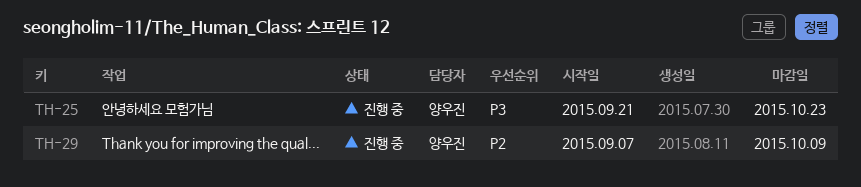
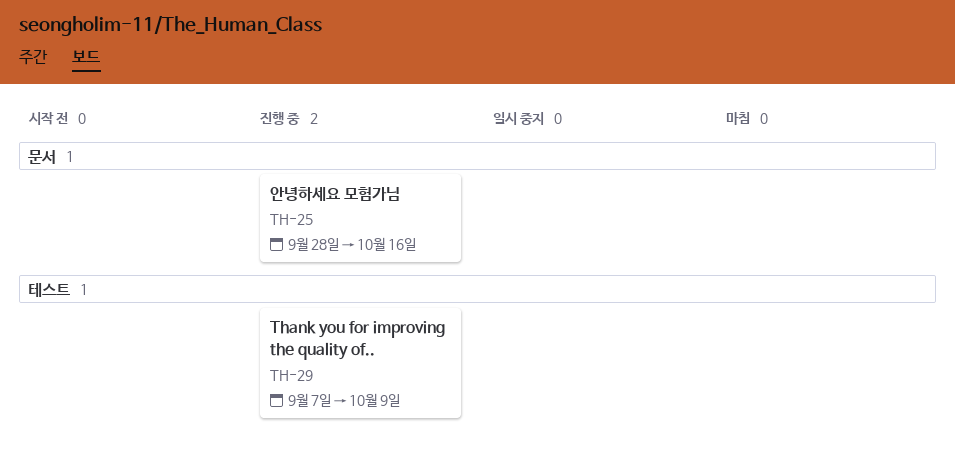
TH-25, start: Sep 21 -> Sep 28
TH-25, due: Oct 23 -> Oct 16

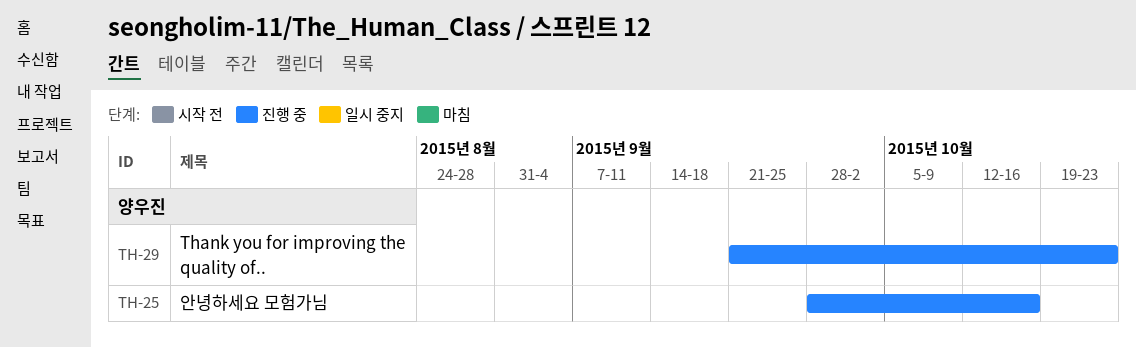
TH-29, start: Sep 7 -> Sep 21
TH-29, due: Oct 9 -> Oct 23

